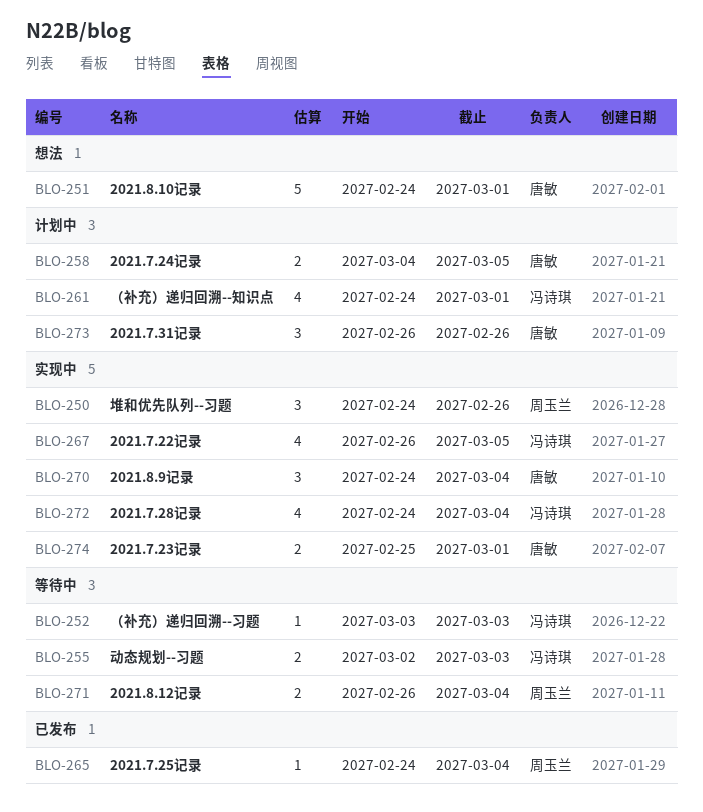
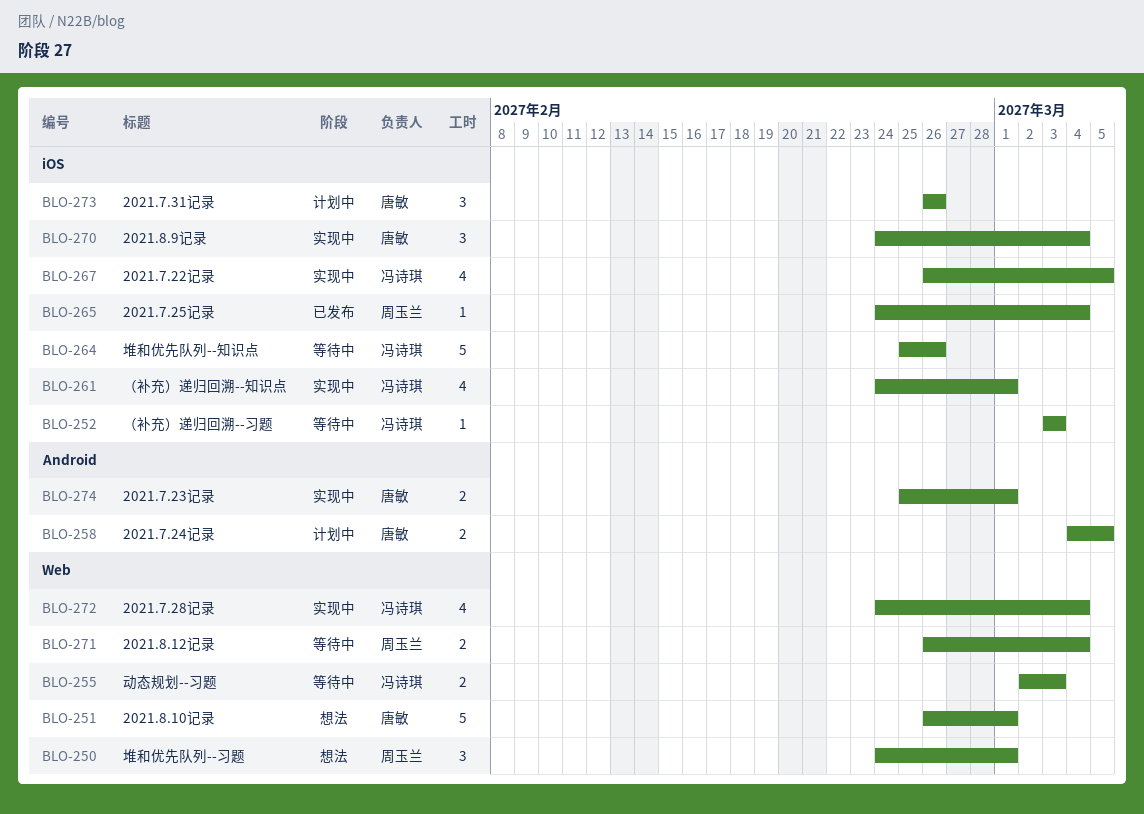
BLO-250, status: 实现中 -> 想法
BLO-250, due: Feb 26 -> Mar 1
BLO-251, start: Feb 24 -> Feb 26
BLO-261, status: 计划中 -> 实现中
BLO-264: none -> present

